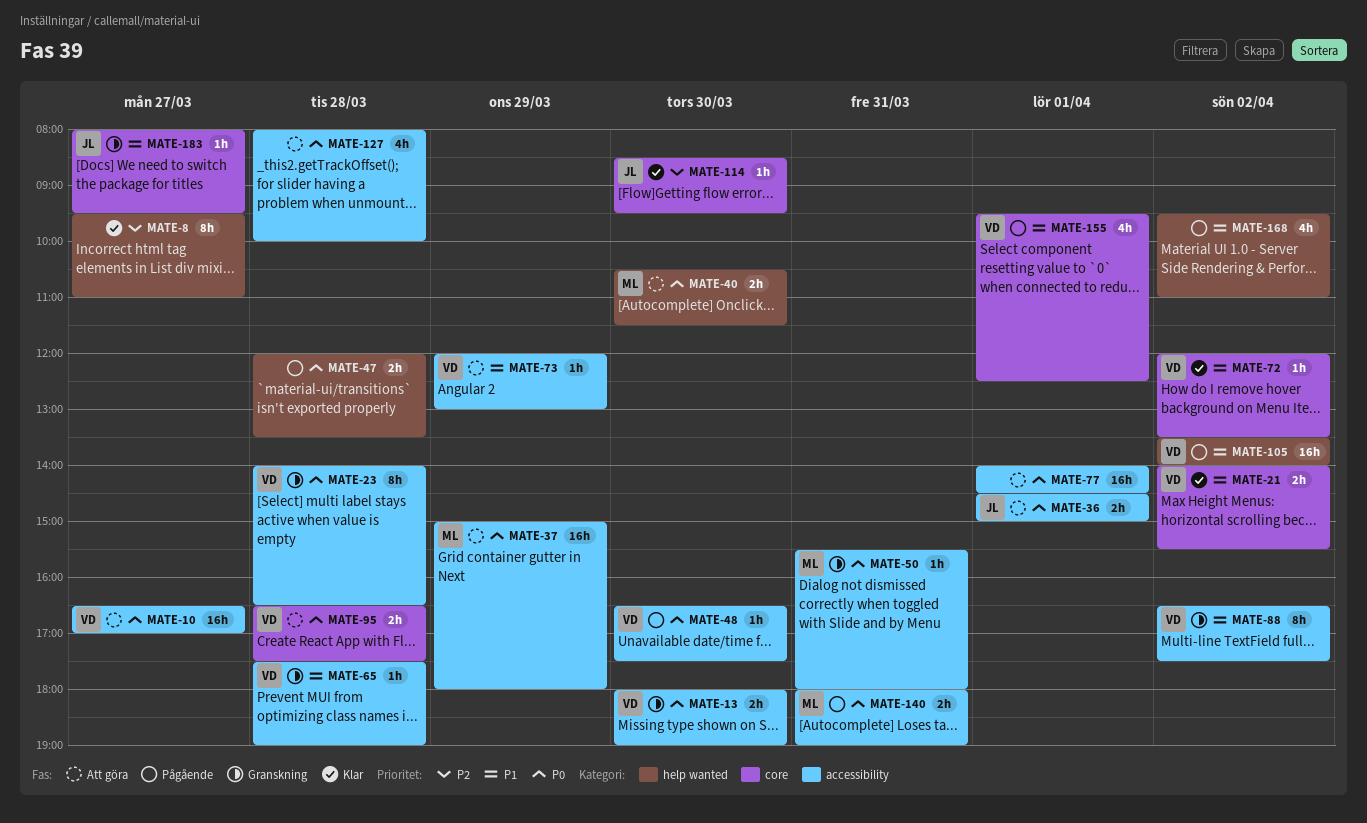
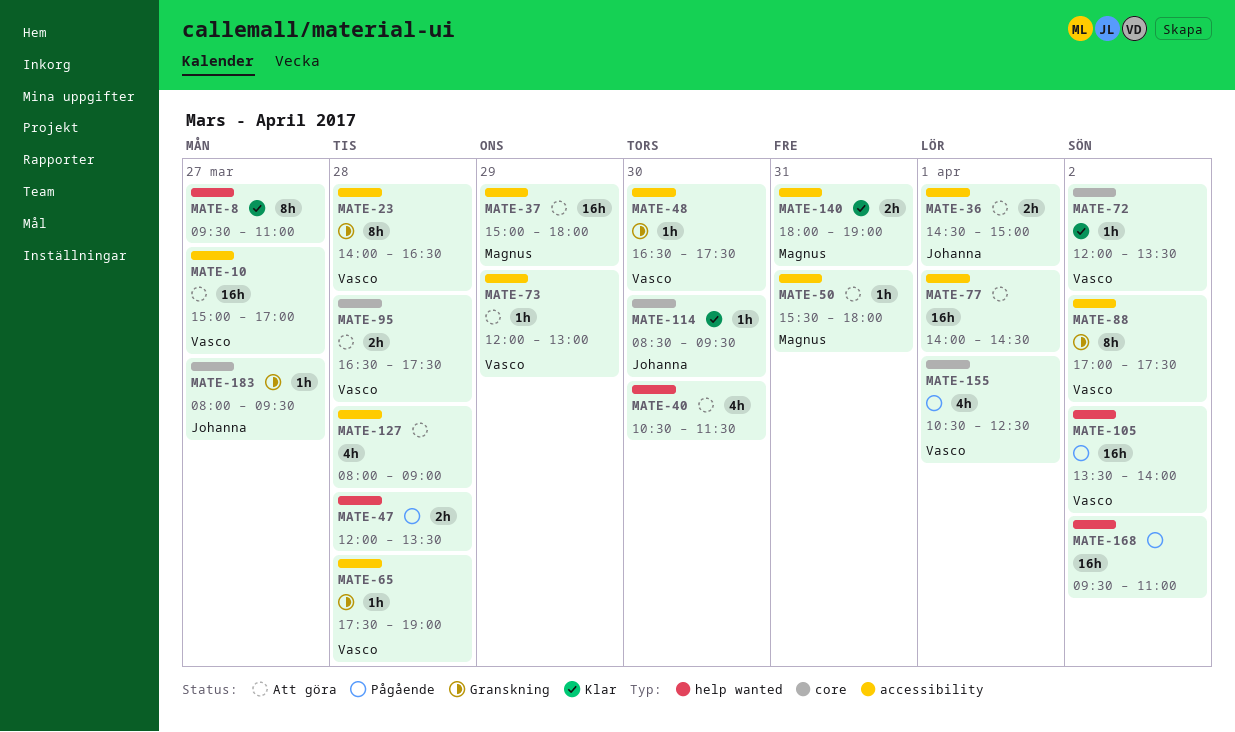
MATE-10, begins: 16:30 -> 15:00
MATE-13: present -> none
MATE-21: present -> none
MATE-40, owner: Magnus -> none
MATE-40, estimate: 2h -> 4h
MATE-48, status: Pågående -> Granskning
MATE-50, status: Granskning -> Att göra
MATE-88, begins: 16:30 -> 17:00
MATE-127, ends: 10:00 -> 09:00
MATE-140, status: Pågående -> Klar
MATE-155, begins: 09:30 -> 10:30
MATE-168, estimate: 4h -> 16h

